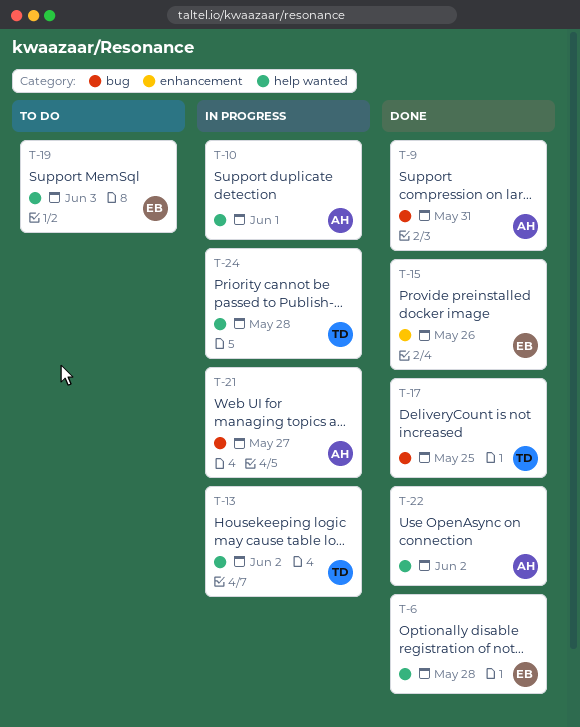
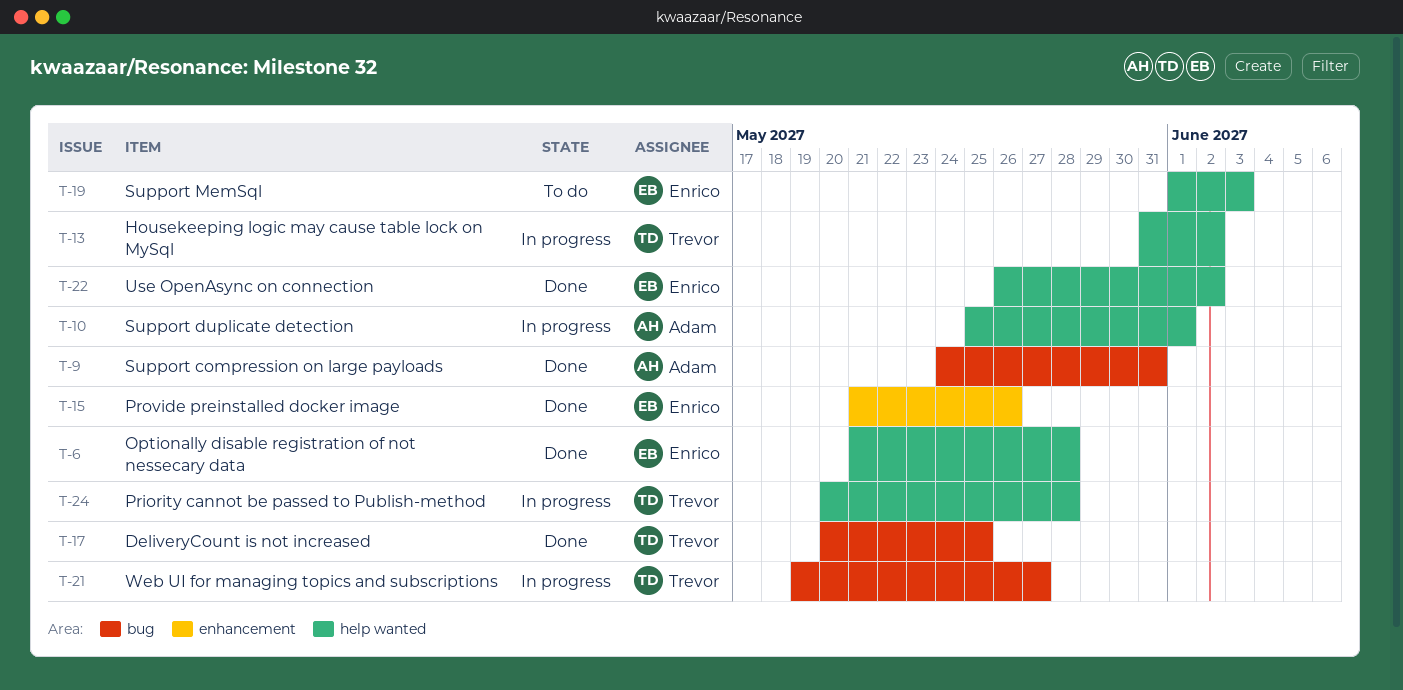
T-21, owner: Adam -> Trevor
T-22, owner: Adam -> Enrico

